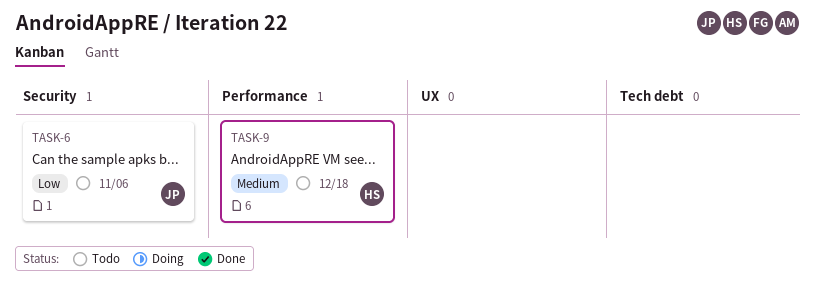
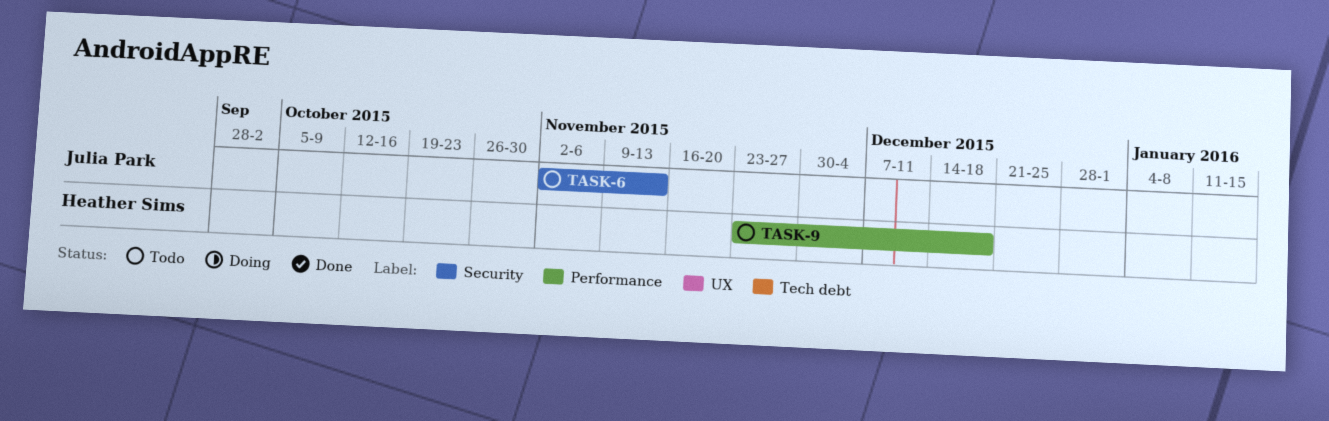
TASK-6, due: Nov 6 -> Nov 13

